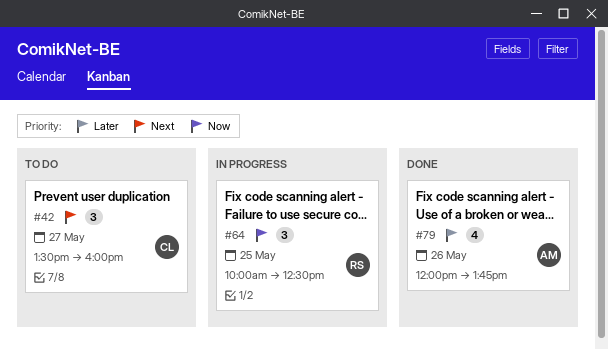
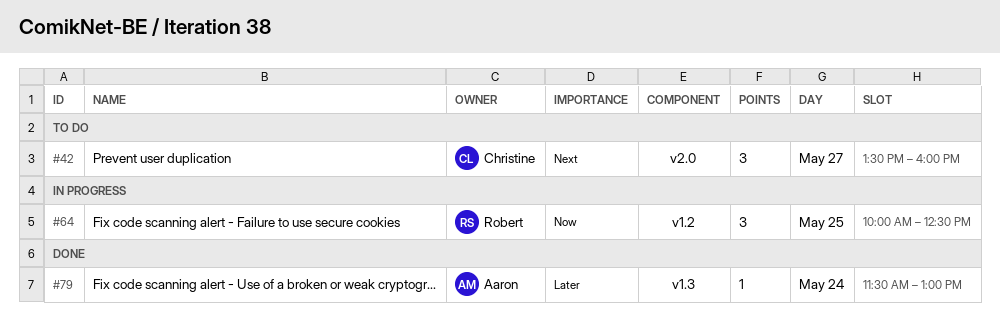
#79, estimate: 4 -> 1
#79, day: May 26 -> May 24
#79, begins: 12:00 -> 11:30
#79, ends: 13:45 -> 13:00

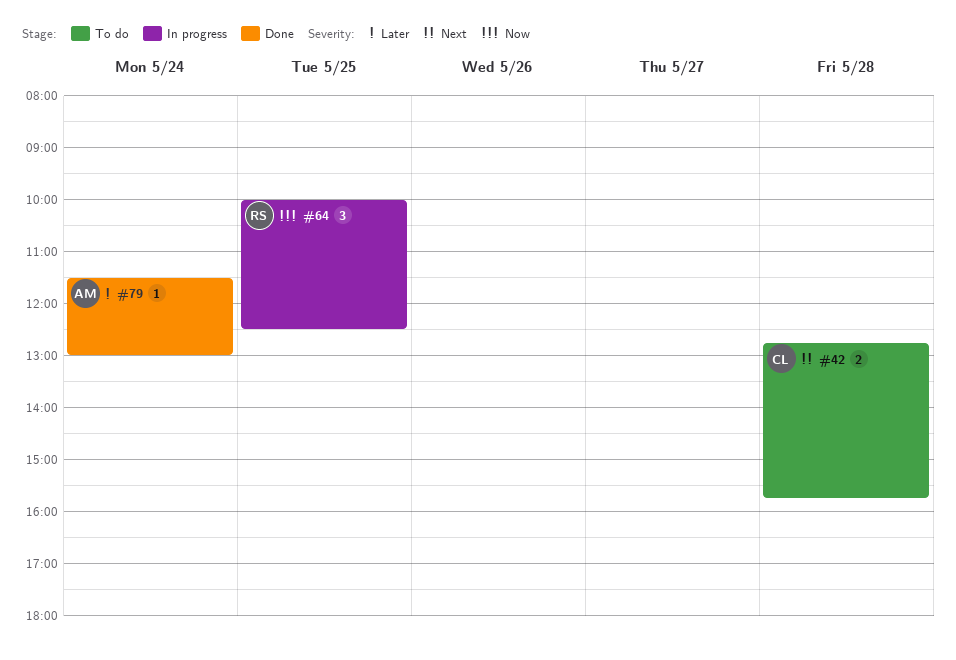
#42, estimate: 3 -> 2
#42, day: May 27 -> May 28
#42, begins: 13:30 -> 12:45
#42, ends: 16:00 -> 15:45

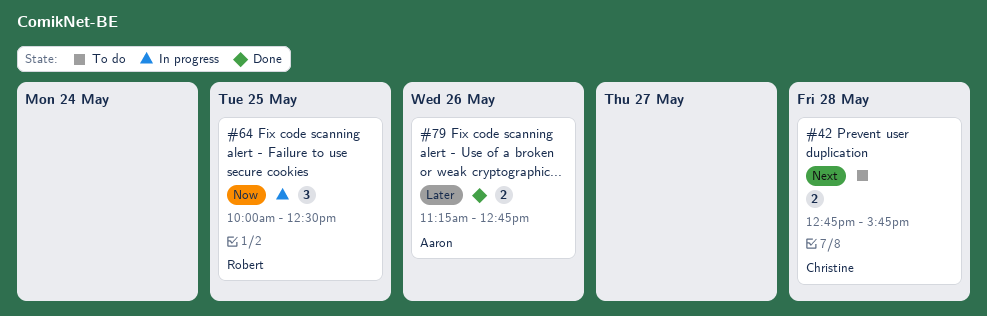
#79, estimate: 1 -> 2
#79, day: May 24 -> May 26
#79, begins: 11:30 -> 11:15
#79, ends: 13:00 -> 12:45

